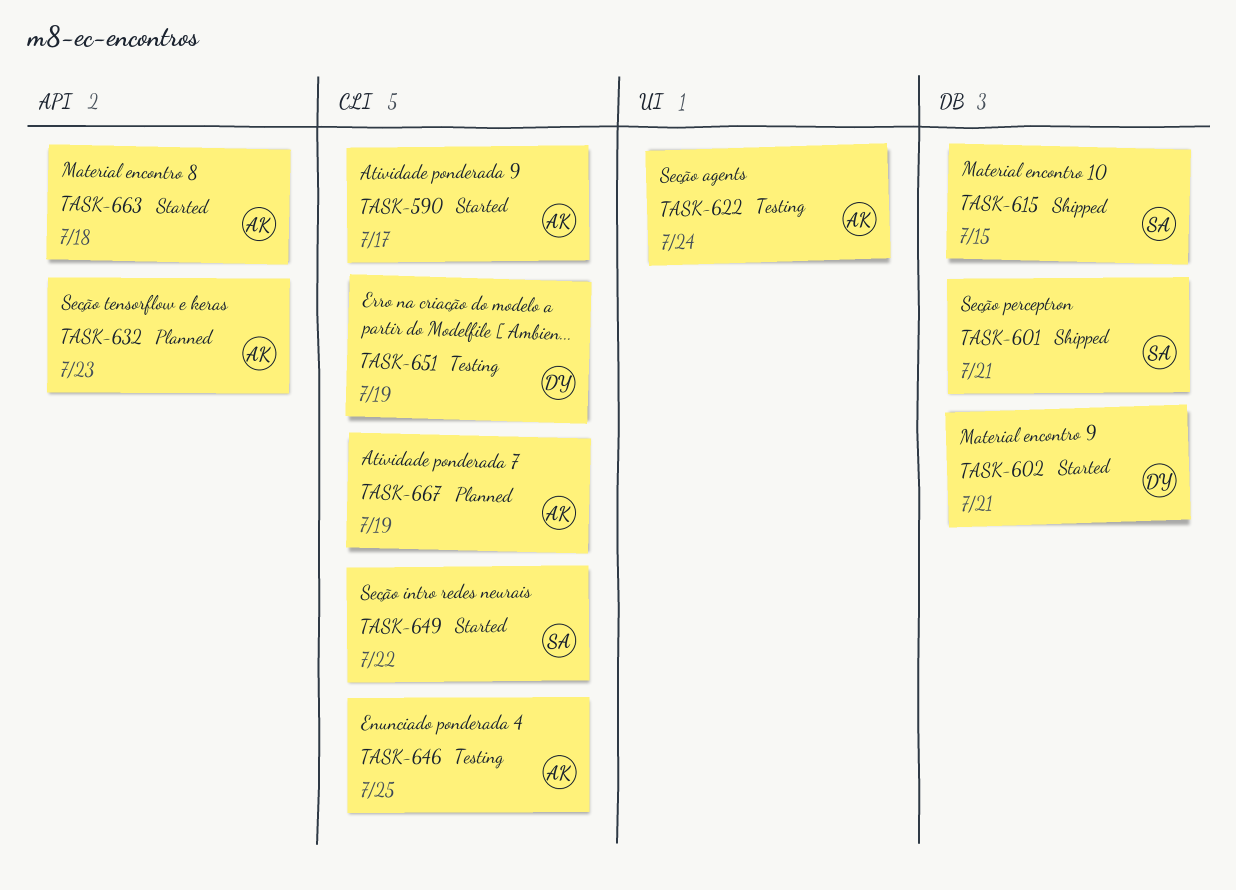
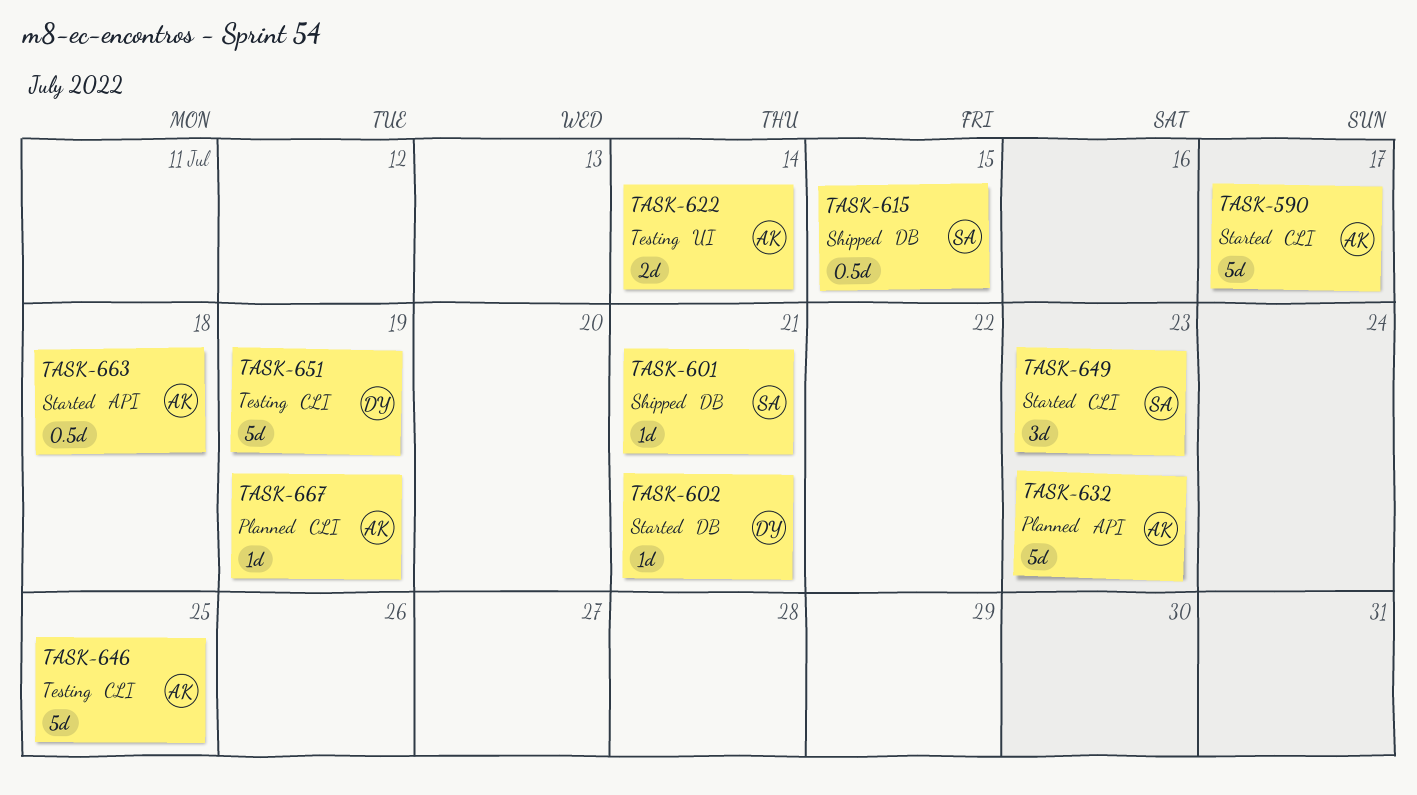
TASK-622, due: Jul 24 -> Jul 14
TASK-649, due: Jul 22 -> Jul 23

